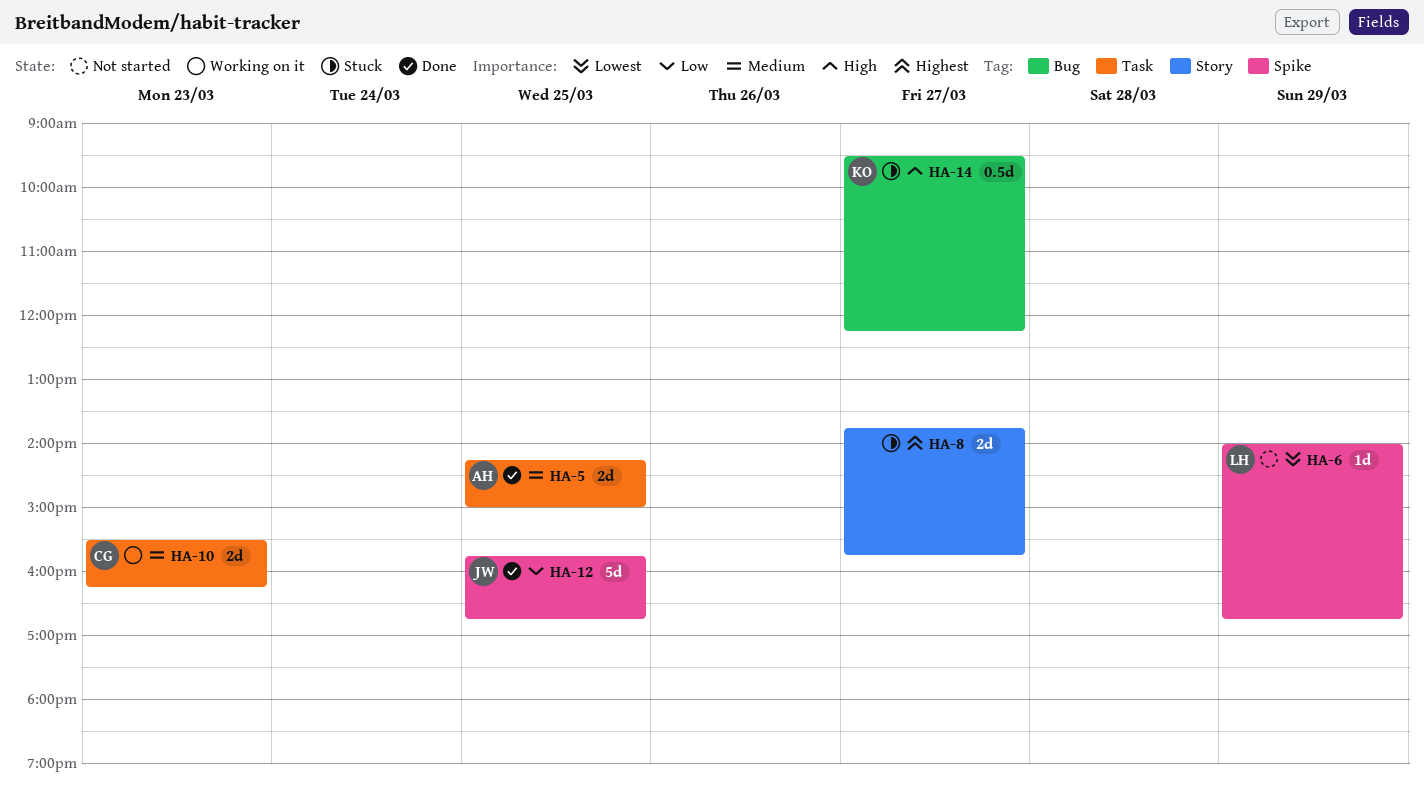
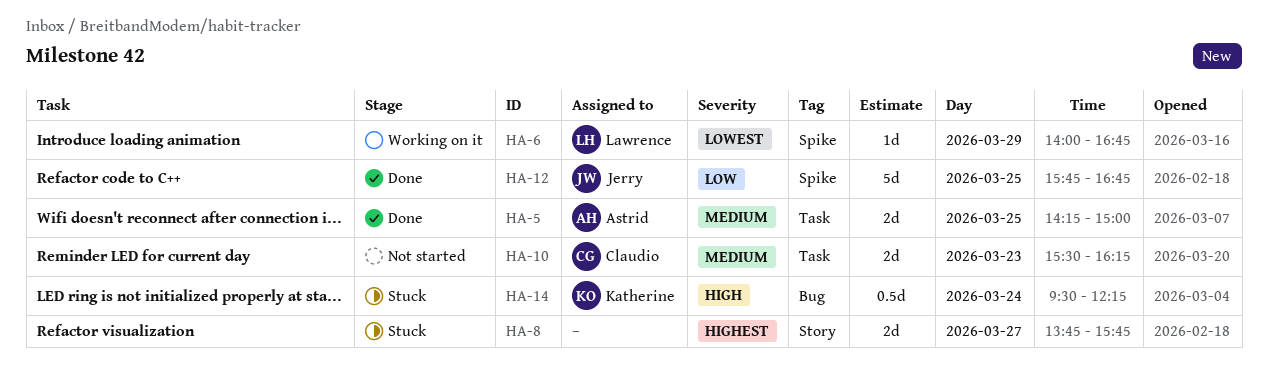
HA-6, status: Not started -> Working on it
HA-10, status: Working on it -> Not started
HA-14, day: Mar 27 -> Mar 24

